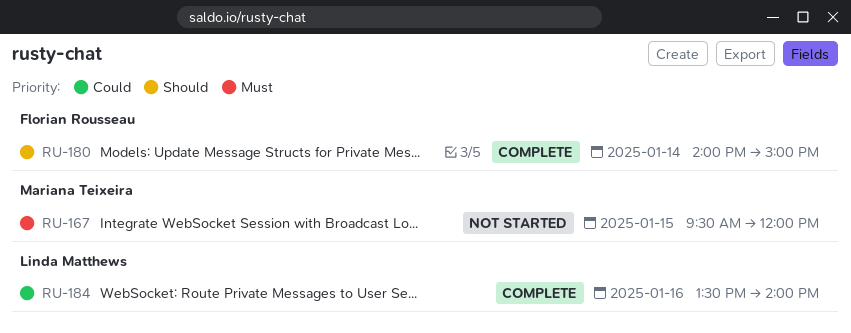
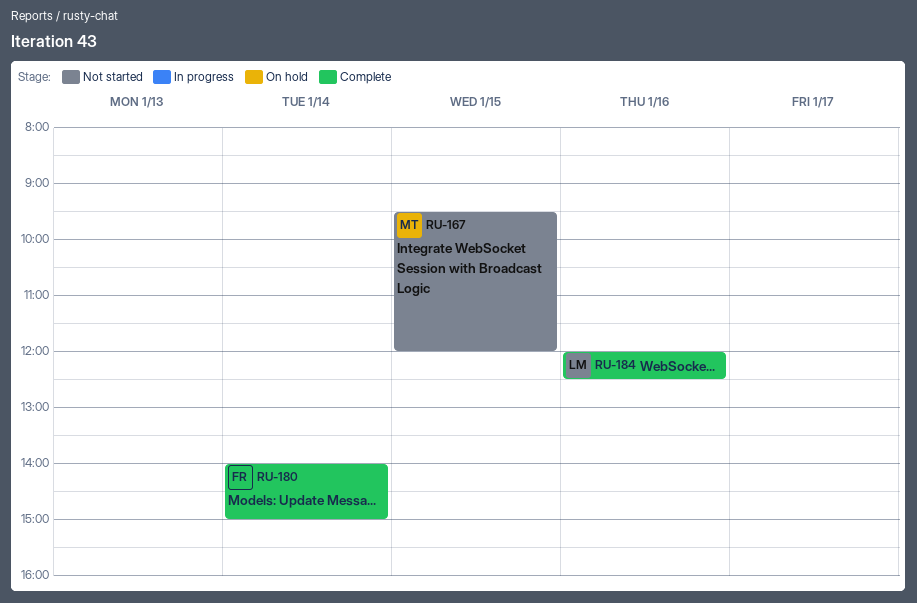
RU-184, begins: 13:30 -> 12:00
RU-184, ends: 14:00 -> 12:30

